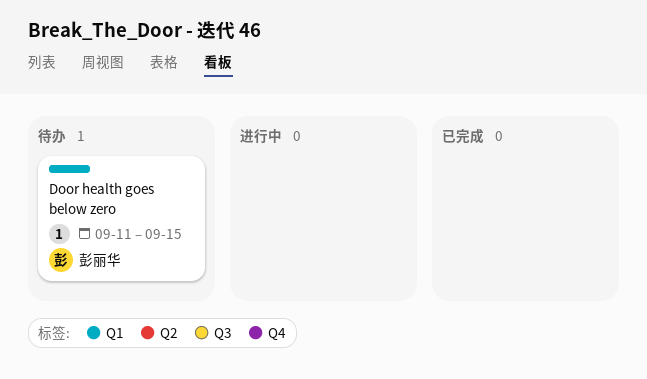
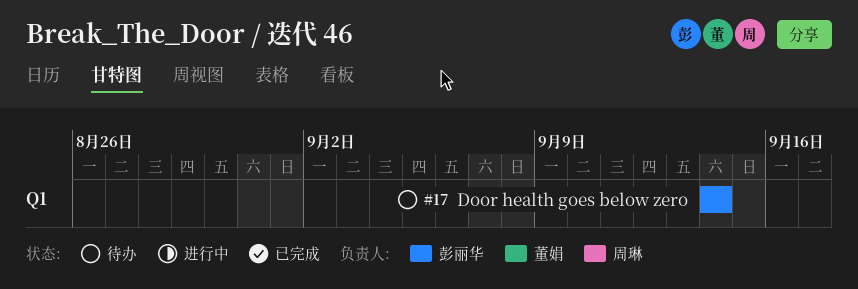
Door health goes below zero, start: Sep 11 -> Sep 14
Door health goes below zero, due: Sep 15 -> Sep 14

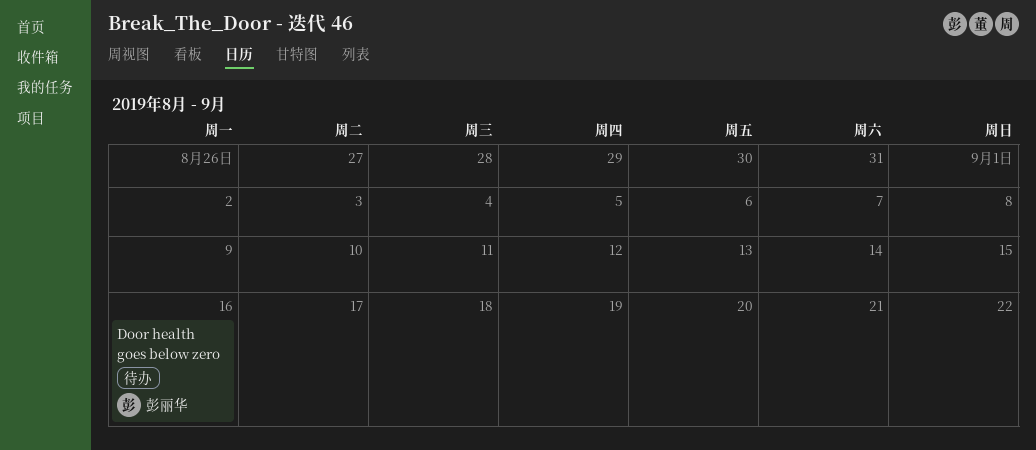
Door health goes below zero, due: Sep 14 -> Sep 16

